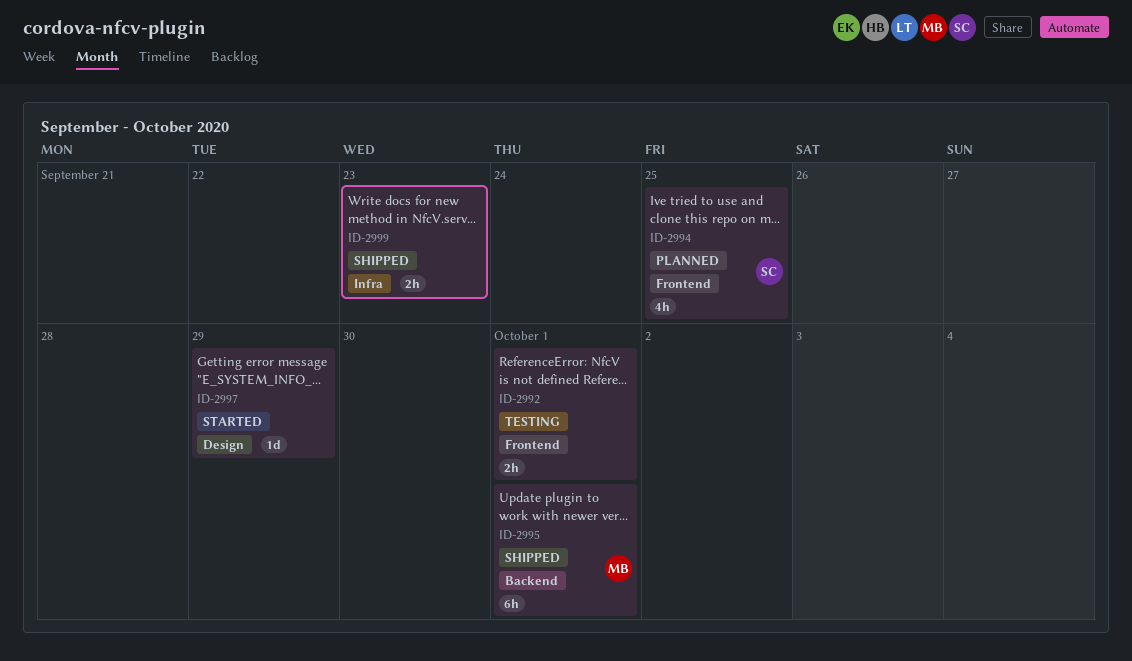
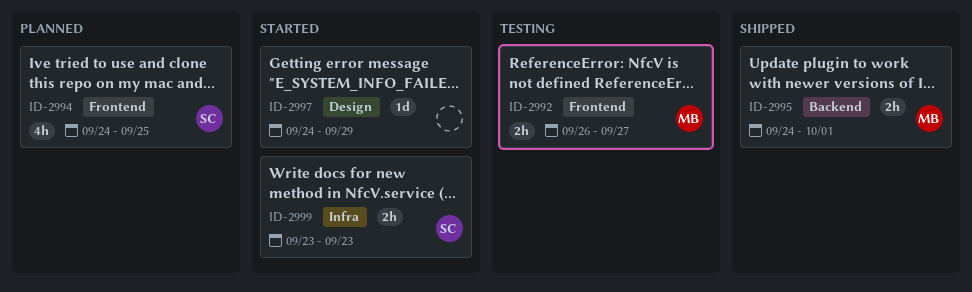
ID-2992, owner: none -> MB
ID-2992, due: Oct 1 -> Sep 27
ID-2995, estimate: 6h -> 2h
ID-2999, status: Shipped -> Started
ID-2999, owner: none -> SC

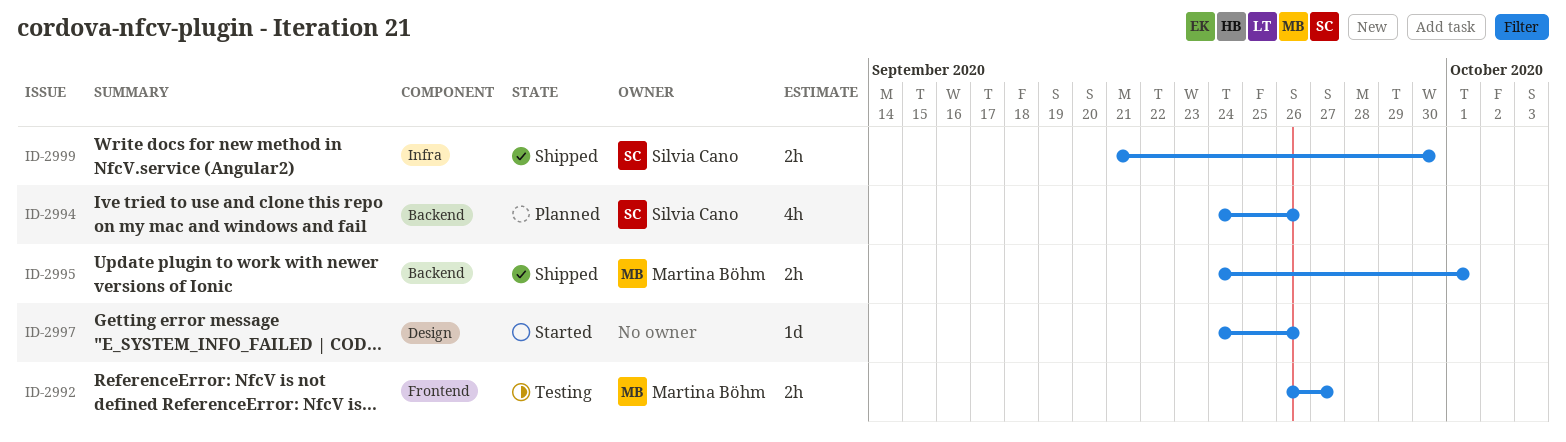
ID-2994, label: Frontend -> Backend
ID-2994, due: Sep 25 -> Sep 26
ID-2997, due: Sep 29 -> Sep 26
ID-2999, status: Started -> Shipped
ID-2999, start: Sep 23 -> Sep 21
ID-2999, due: Sep 23 -> Sep 30

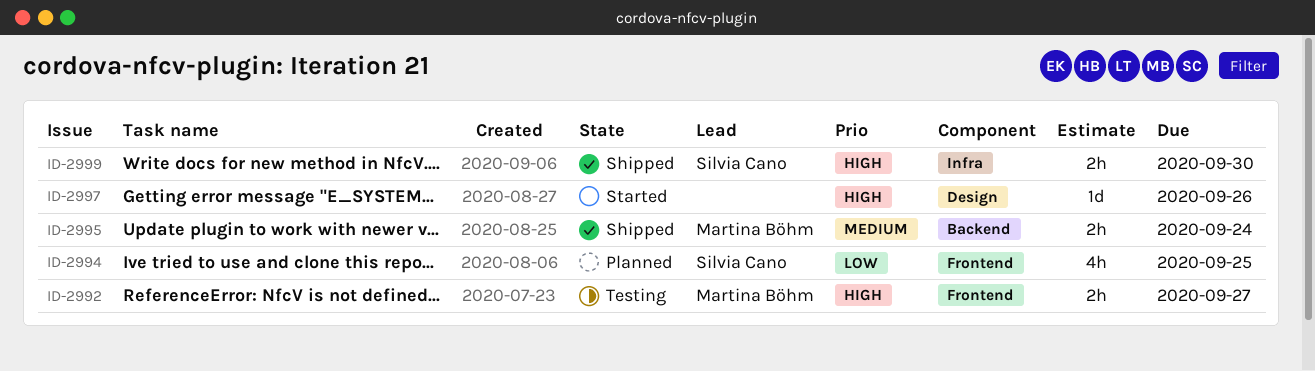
ID-2994, label: Backend -> Frontend
ID-2994, due: Sep 26 -> Sep 25
ID-2995, due: Oct 1 -> Sep 24

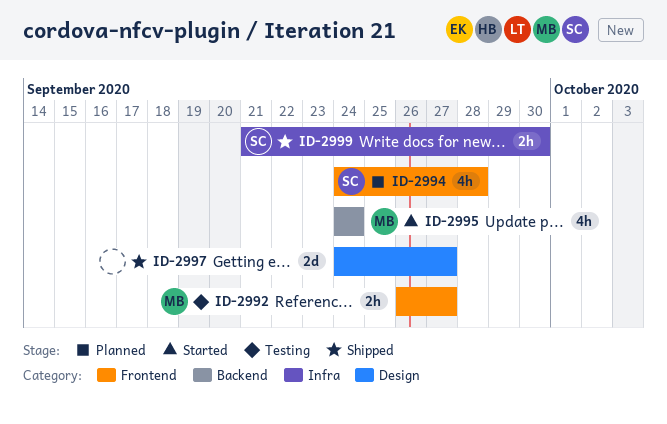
ID-2994, due: Sep 25 -> Sep 28
ID-2995, status: Shipped -> Started
ID-2995, estimate: 2h -> 4h
ID-2997, status: Started -> Shipped
ID-2997, estimate: 1d -> 2d
ID-2997, due: Sep 26 -> Sep 27

